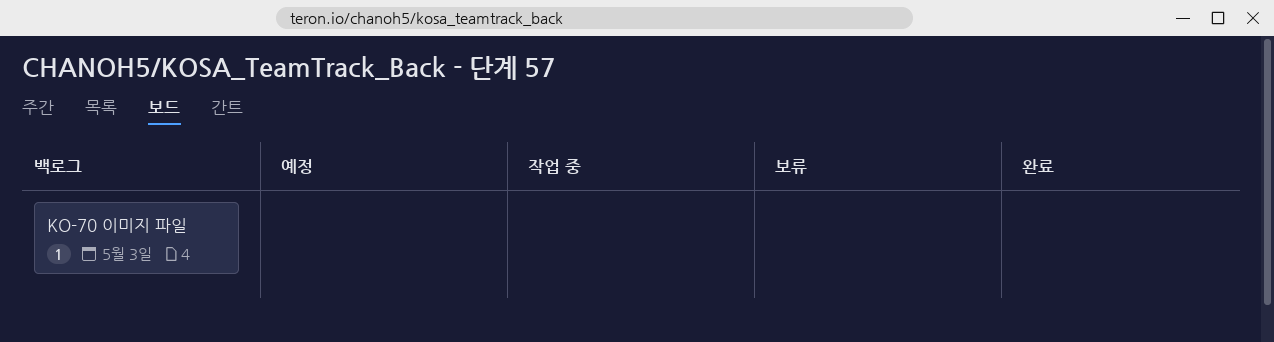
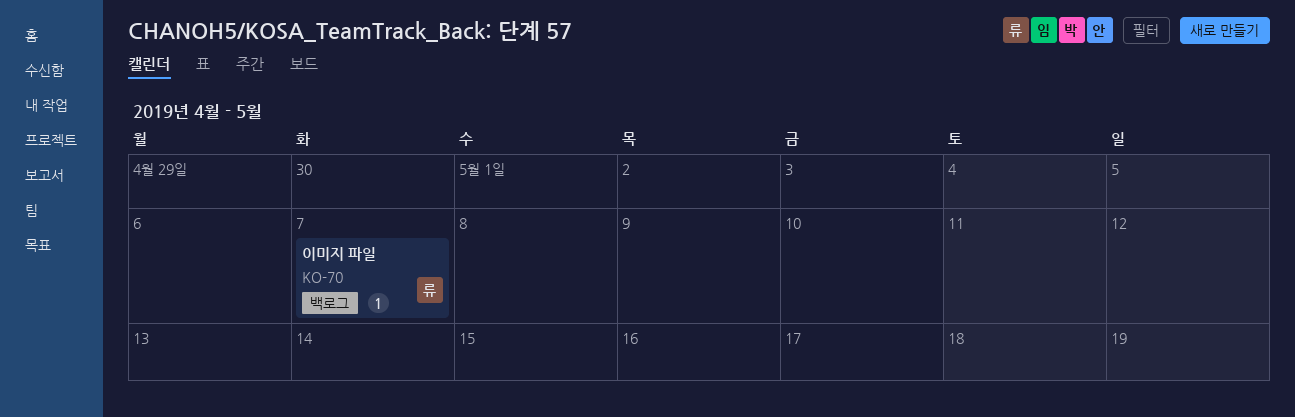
KO-70, due: May 3 -> May 7

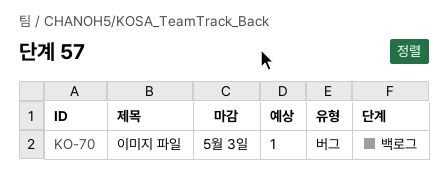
KO-70, due: May 7 -> May 3

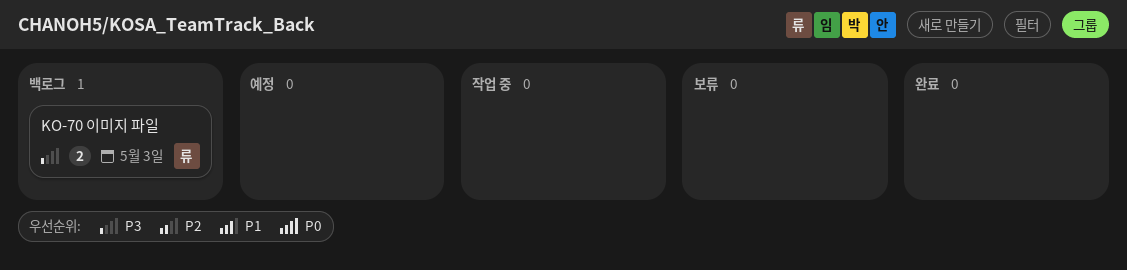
KO-70, estimate: 1 -> 2

